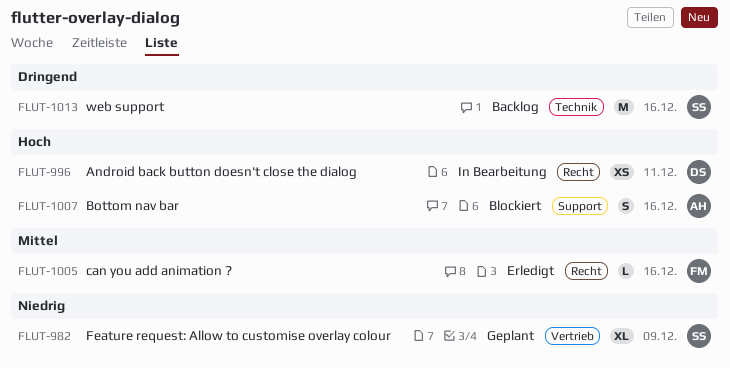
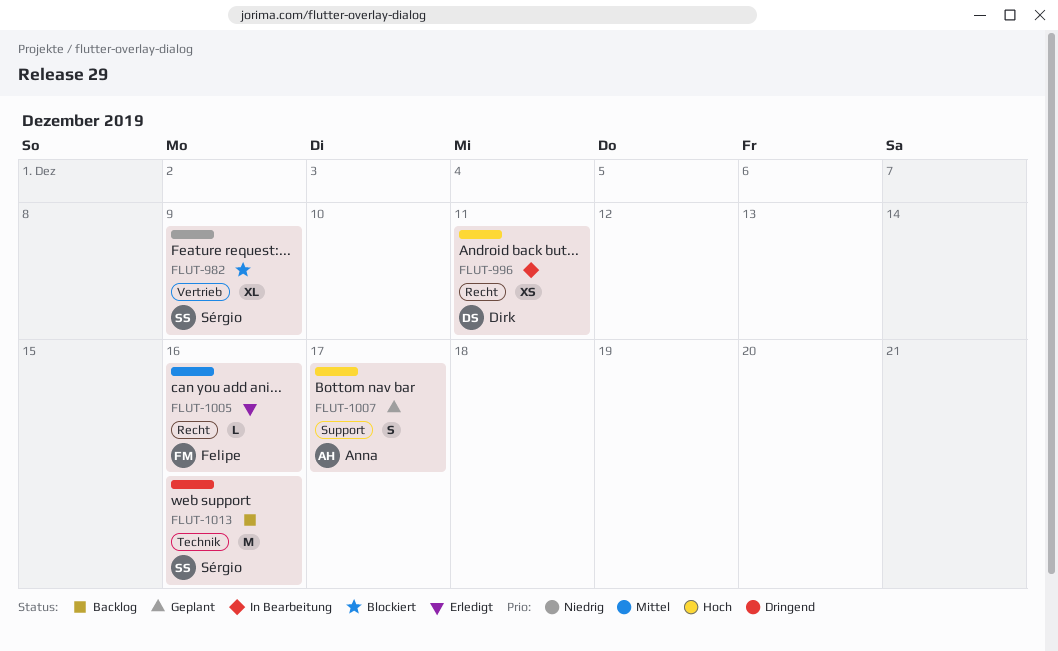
FLUT-982, status: Geplant -> Blockiert
FLUT-1007, status: Blockiert -> Geplant
FLUT-1007, due: Dec 16 -> Dec 17

